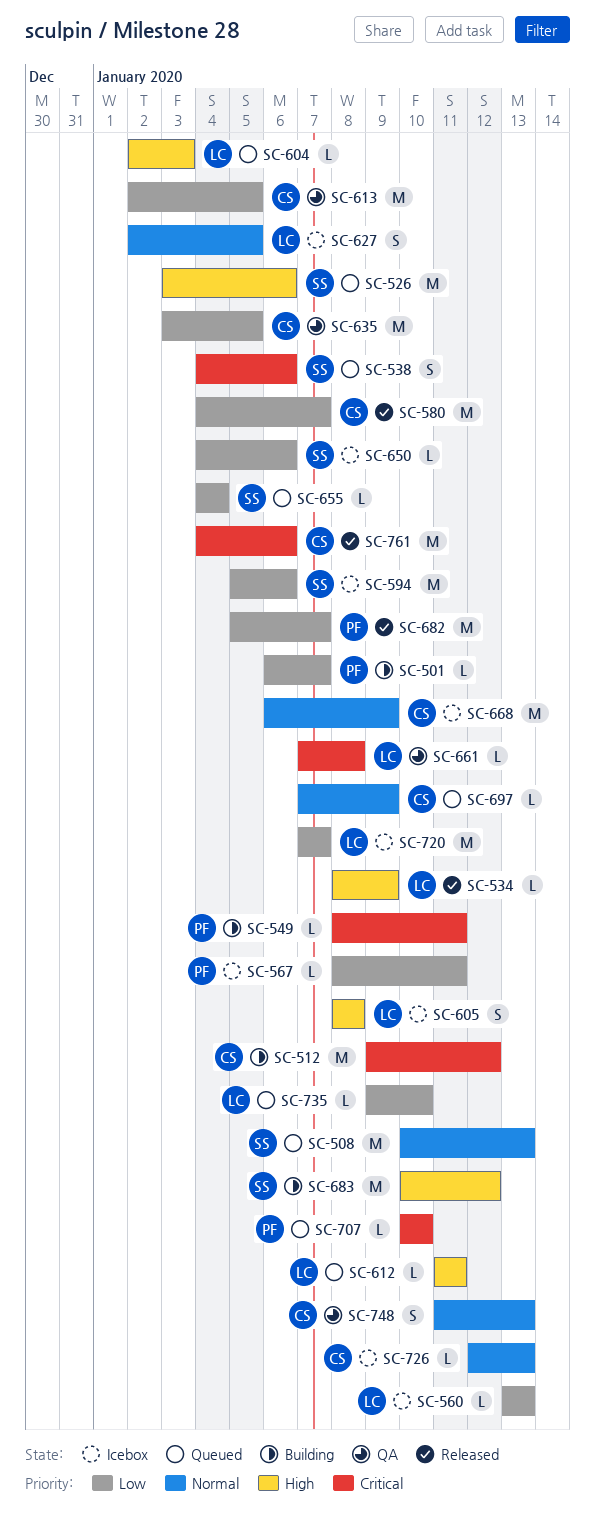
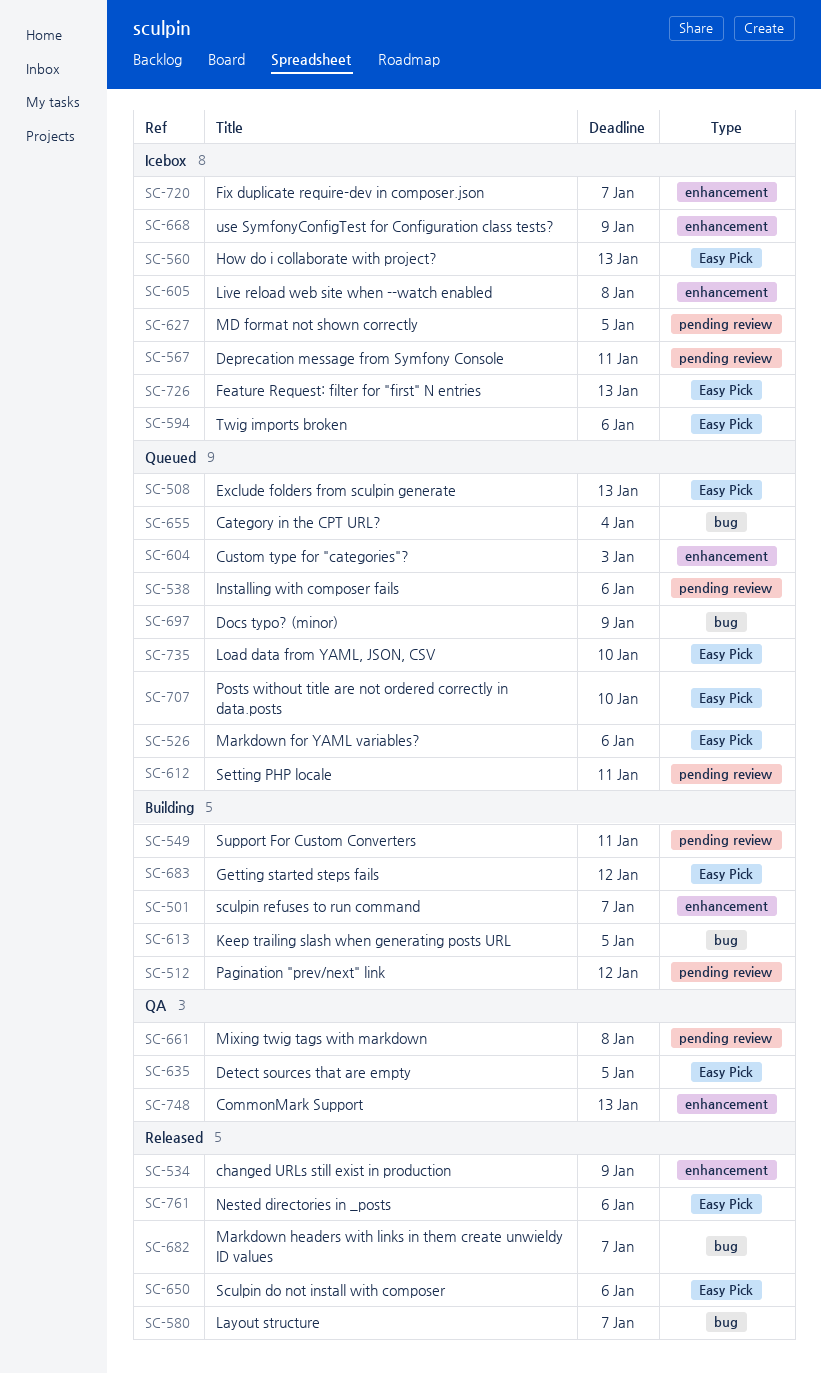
SC-613, status: QA -> Building
SC-650, status: Icebox -> Released

